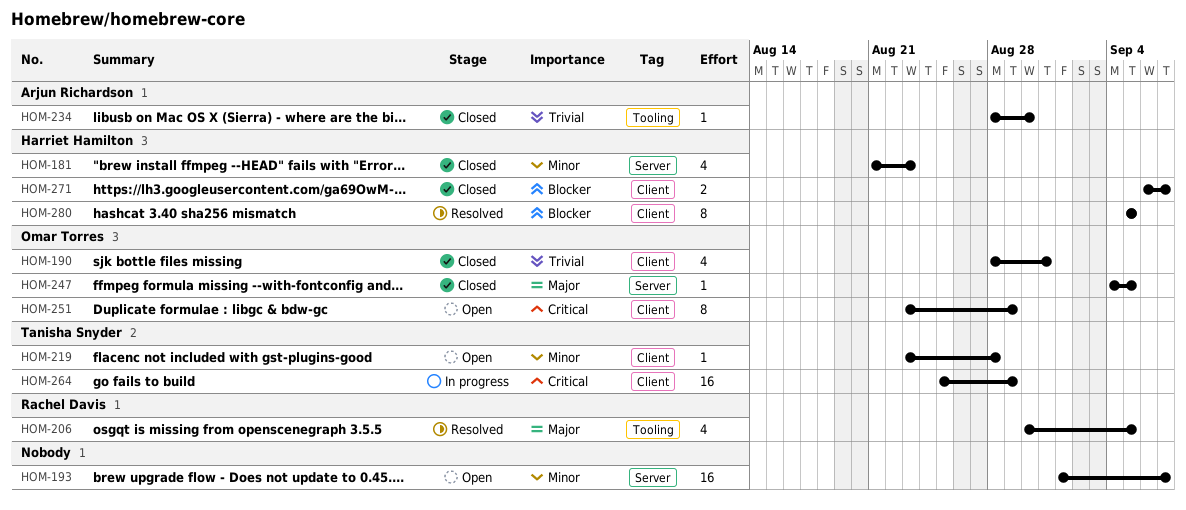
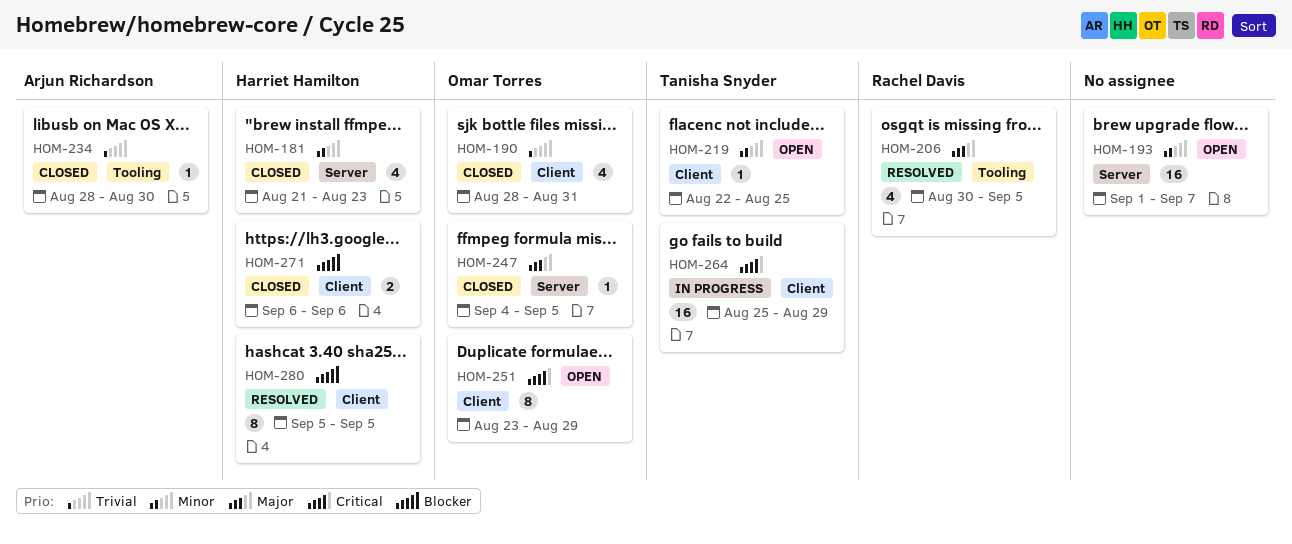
HOM-219, start: Aug 23 -> Aug 22
HOM-219, due: Aug 28 -> Aug 25
HOM-271, due: Sep 7 -> Sep 6

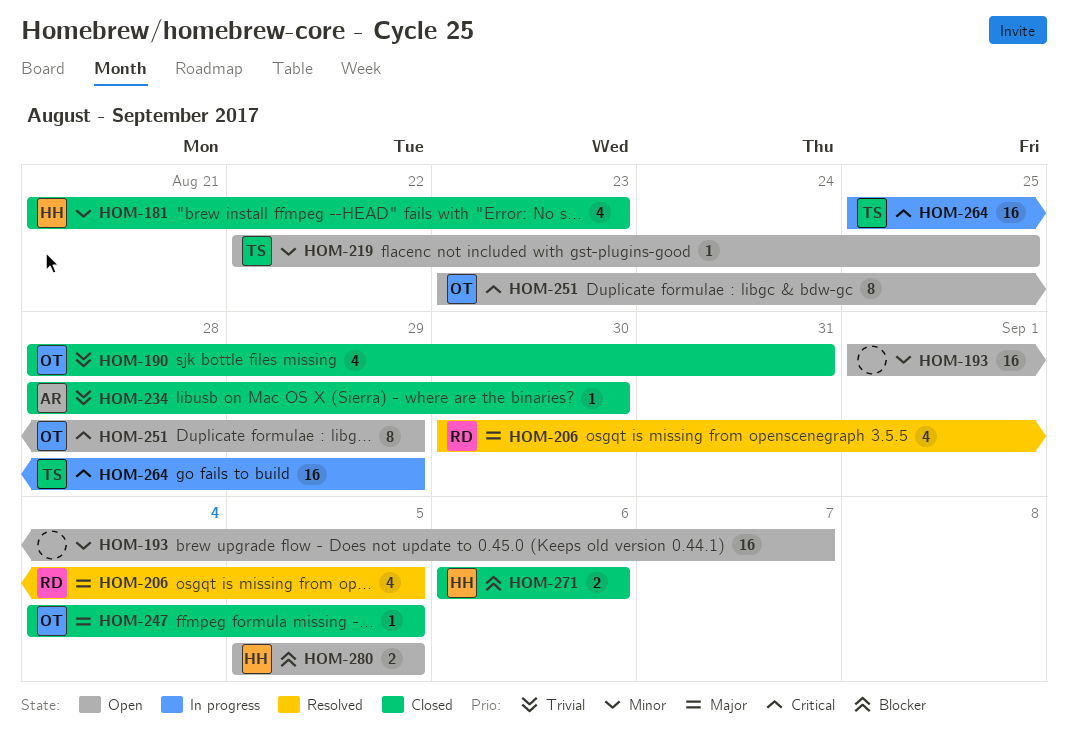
HOM-280, status: Resolved -> Open
HOM-280, estimate: 8 -> 2

